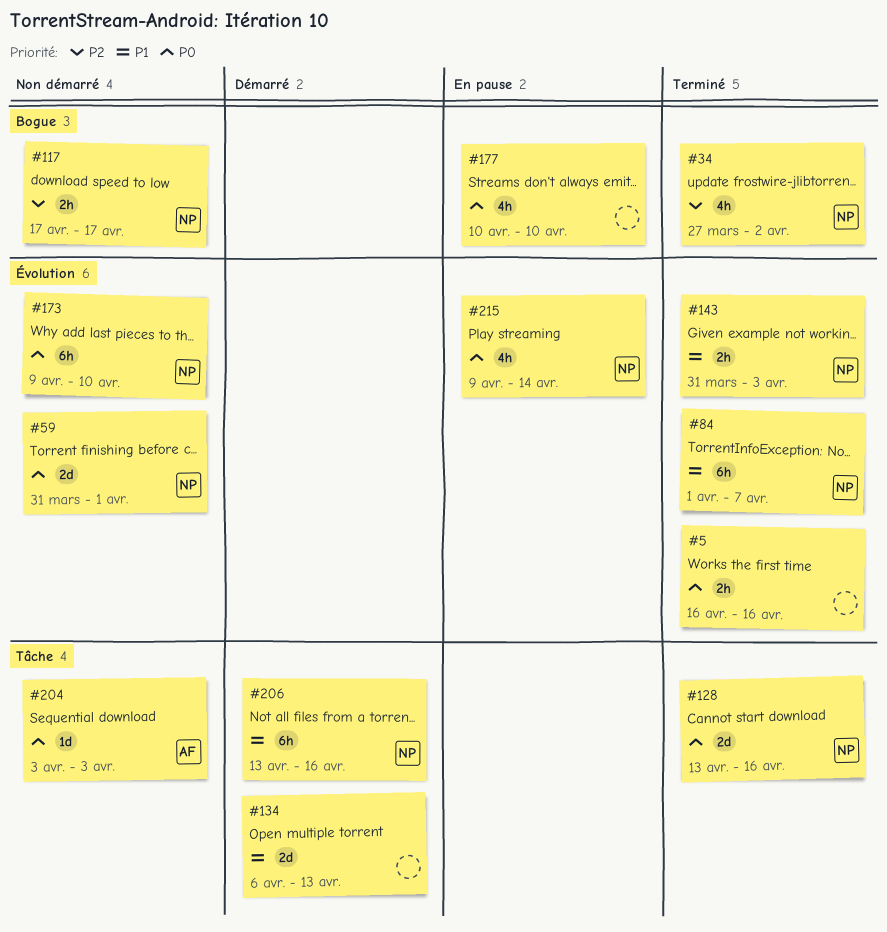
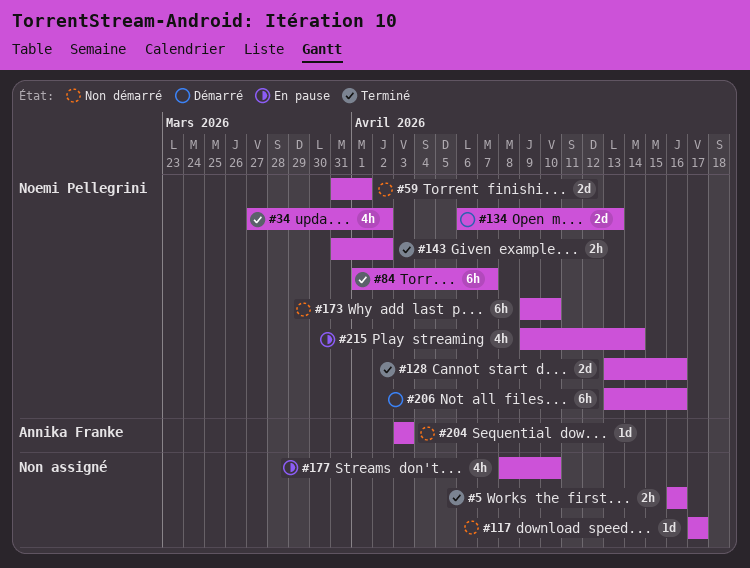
#117, owner: Noemi Pellegrini -> none
#117, estimate: 2h -> 1d
#134, owner: none -> Noemi Pellegrini
#143, due: Apr 3 -> Apr 2
#177, start: Apr 10 -> Apr 8

